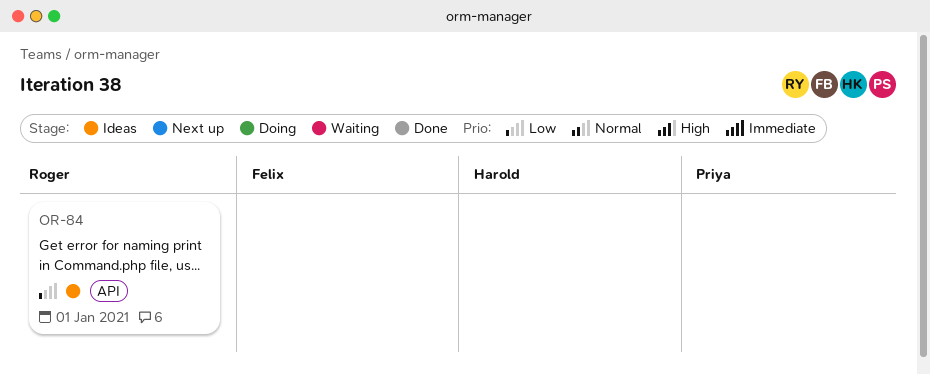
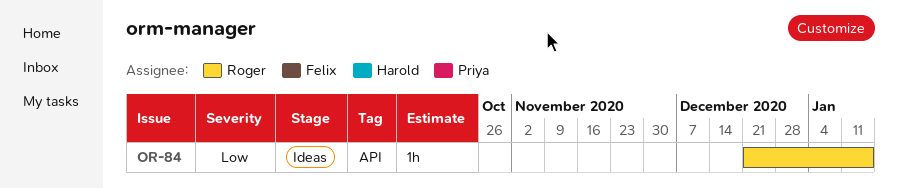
OR-84, due: Jan 1 -> Jan 15

